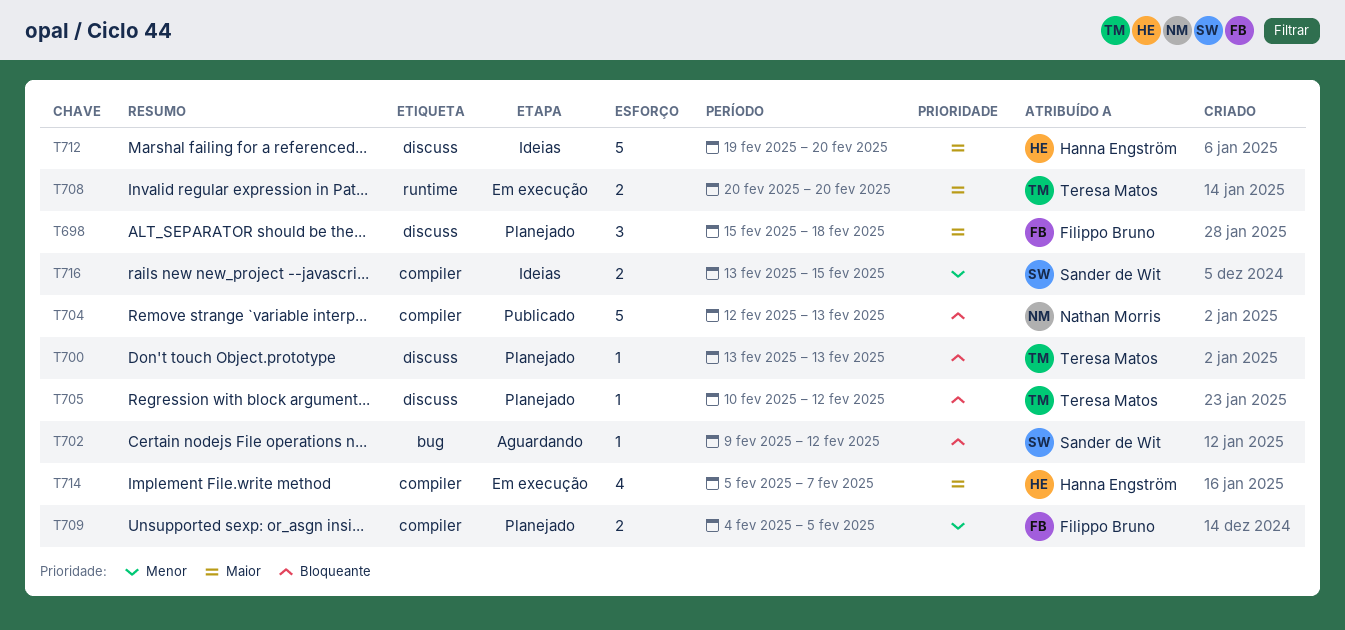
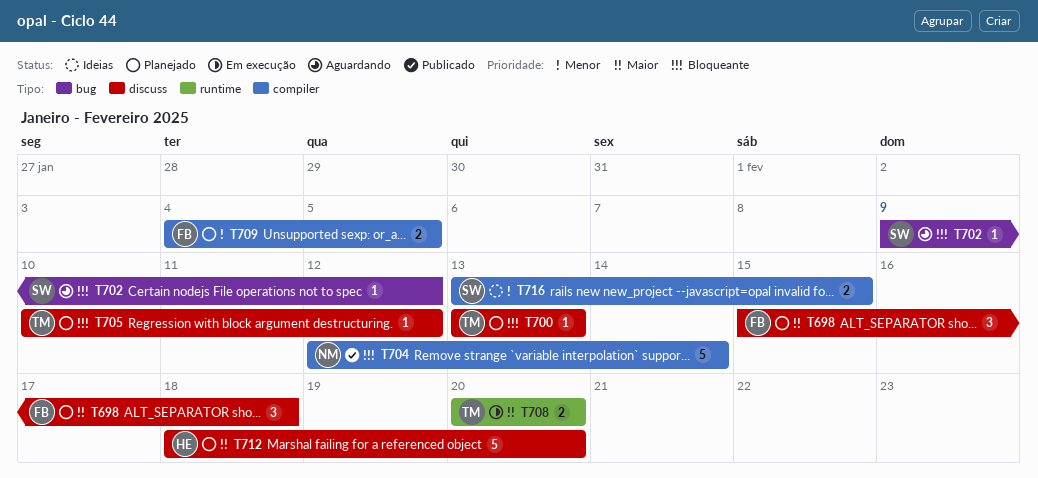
T704, due: Feb 13 -> Feb 14
T712, status: Ideias -> Planejado
T712, start: Feb 19 -> Feb 18
T714: present -> none

